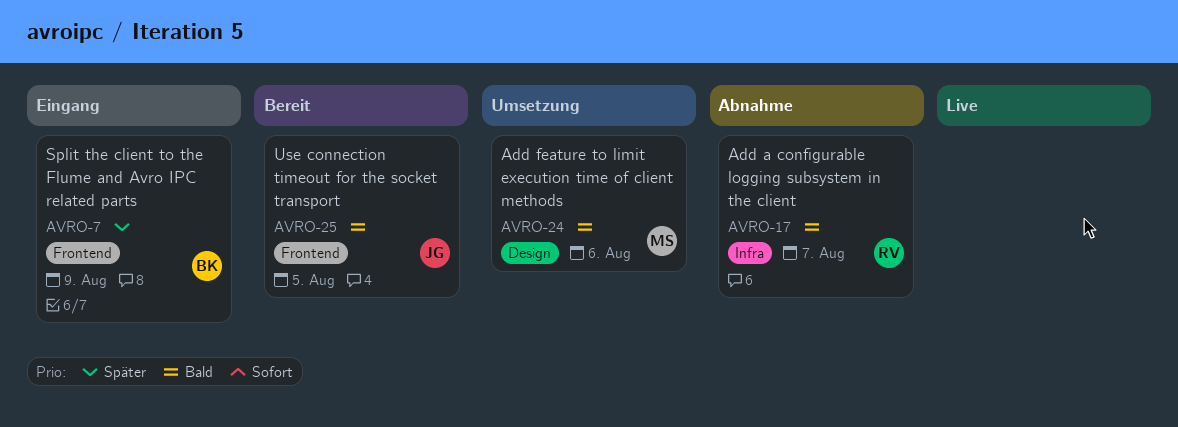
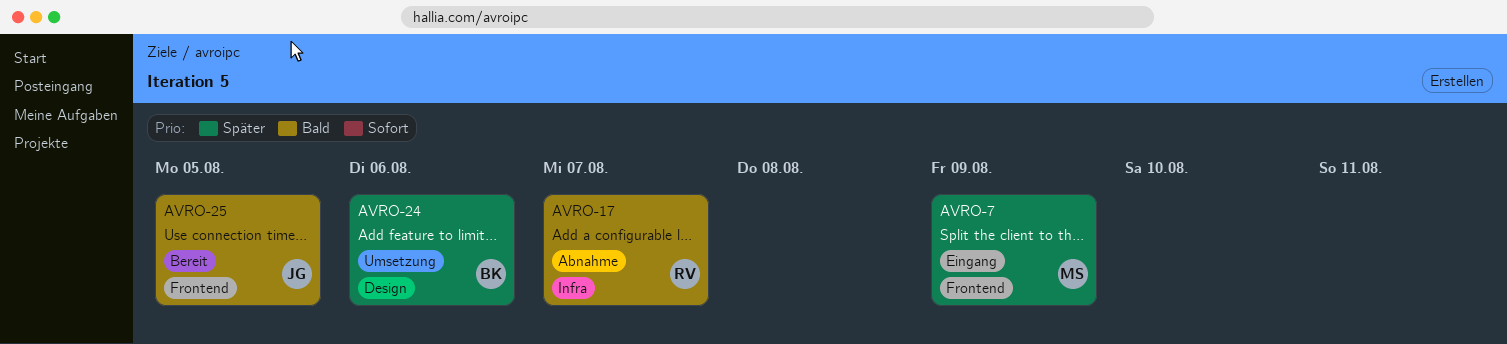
AVRO-7, owner: BK -> MS
AVRO-24, owner: MS -> BK
AVRO-24, priority: Bald -> Später

